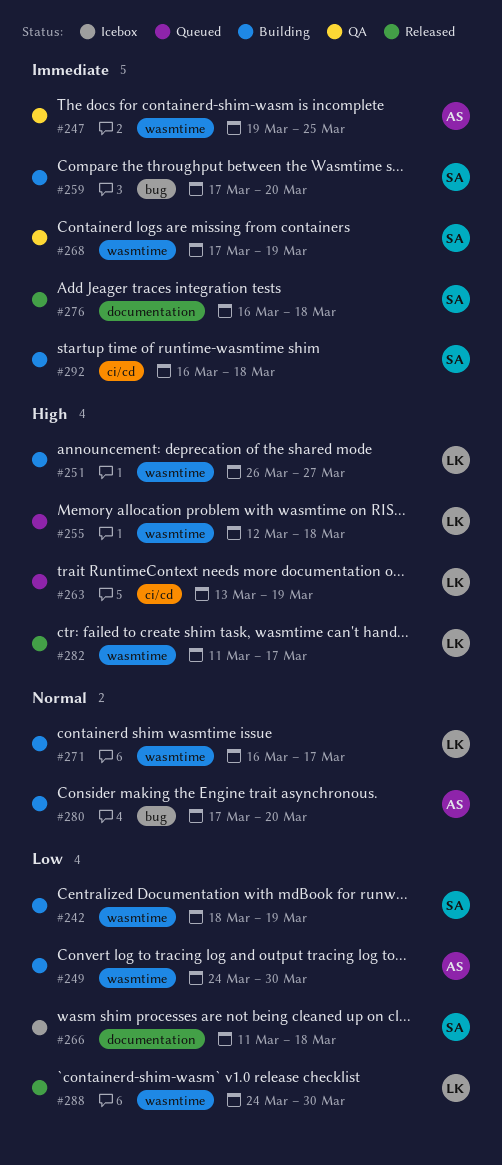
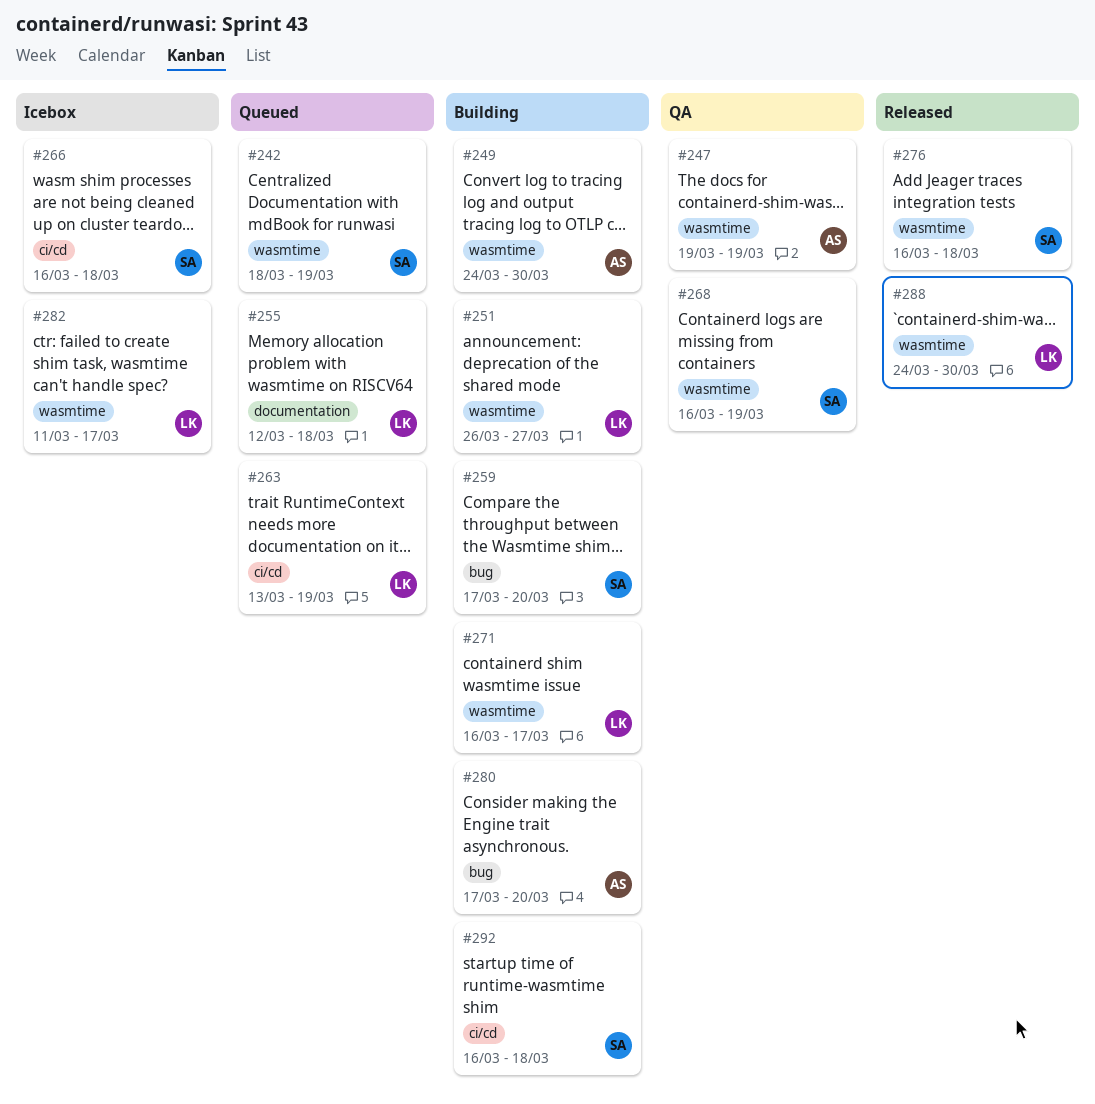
#242, status: Building -> Queued
#247, due: Mar 25 -> Mar 19
#255, label: wasmtime -> documentation
#266, label: documentation -> ci/cd
#266, start: Mar 11 -> Mar 16
#268, start: Mar 17 -> Mar 16
#276, label: documentation -> wasmtime
#282, status: Released -> Icebox

